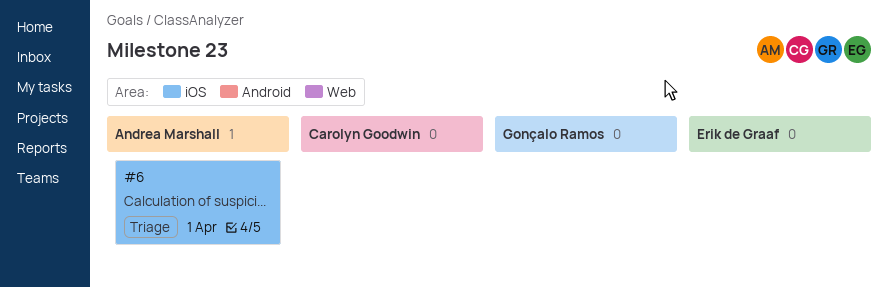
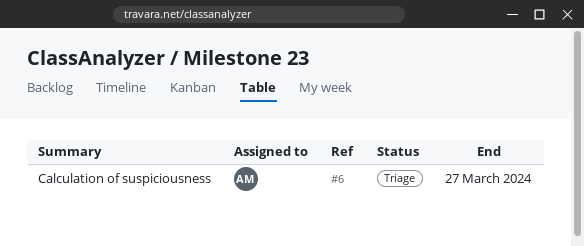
#6, due: Apr 1 -> Mar 27

